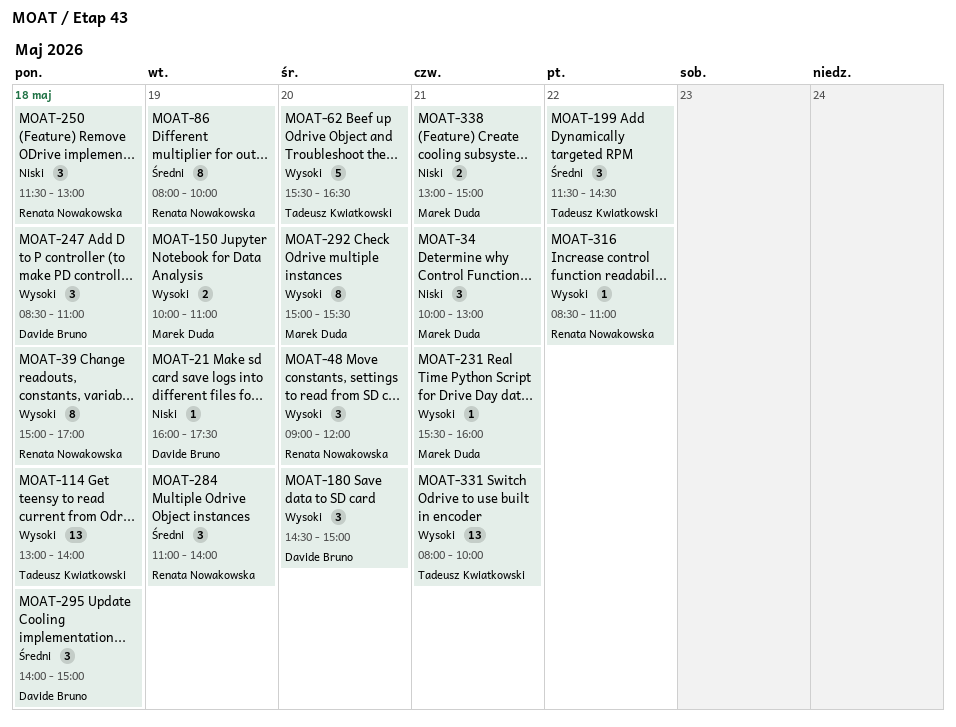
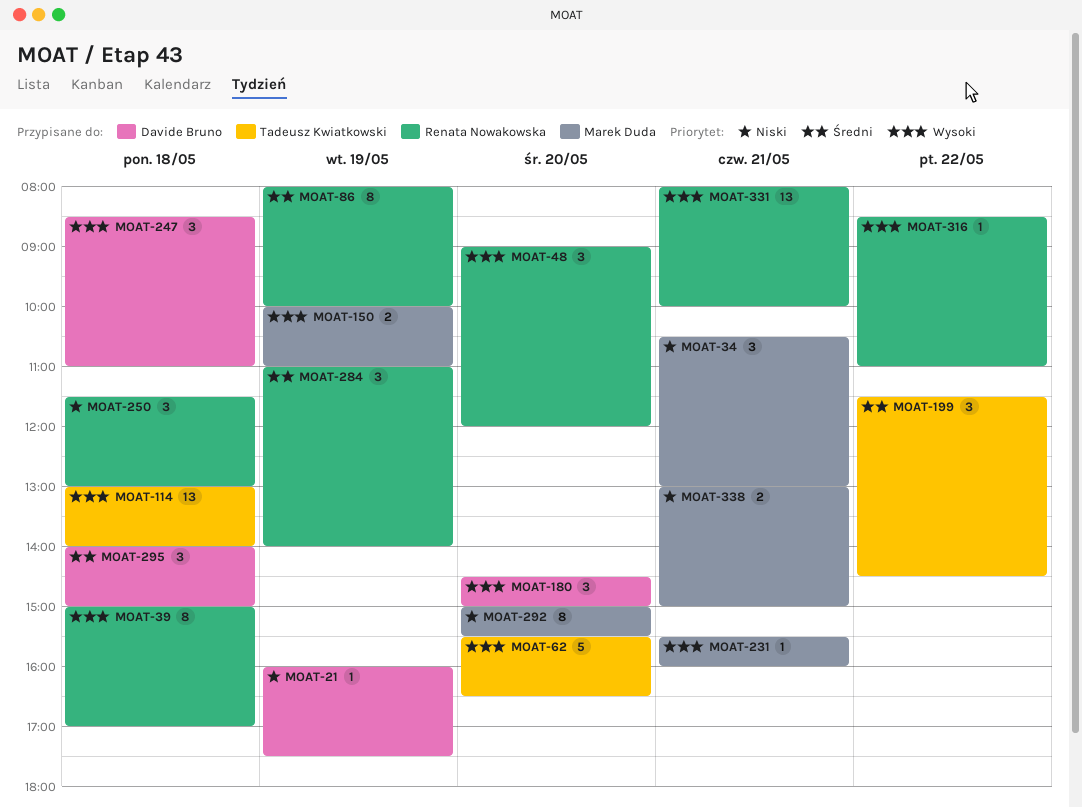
MOAT-34, begins: 10:00 -> 10:30
MOAT-292, priority: Wysoki -> Niski
MOAT-331, owner: Tadeusz Kwiatkowski -> Renata Nowakowska

